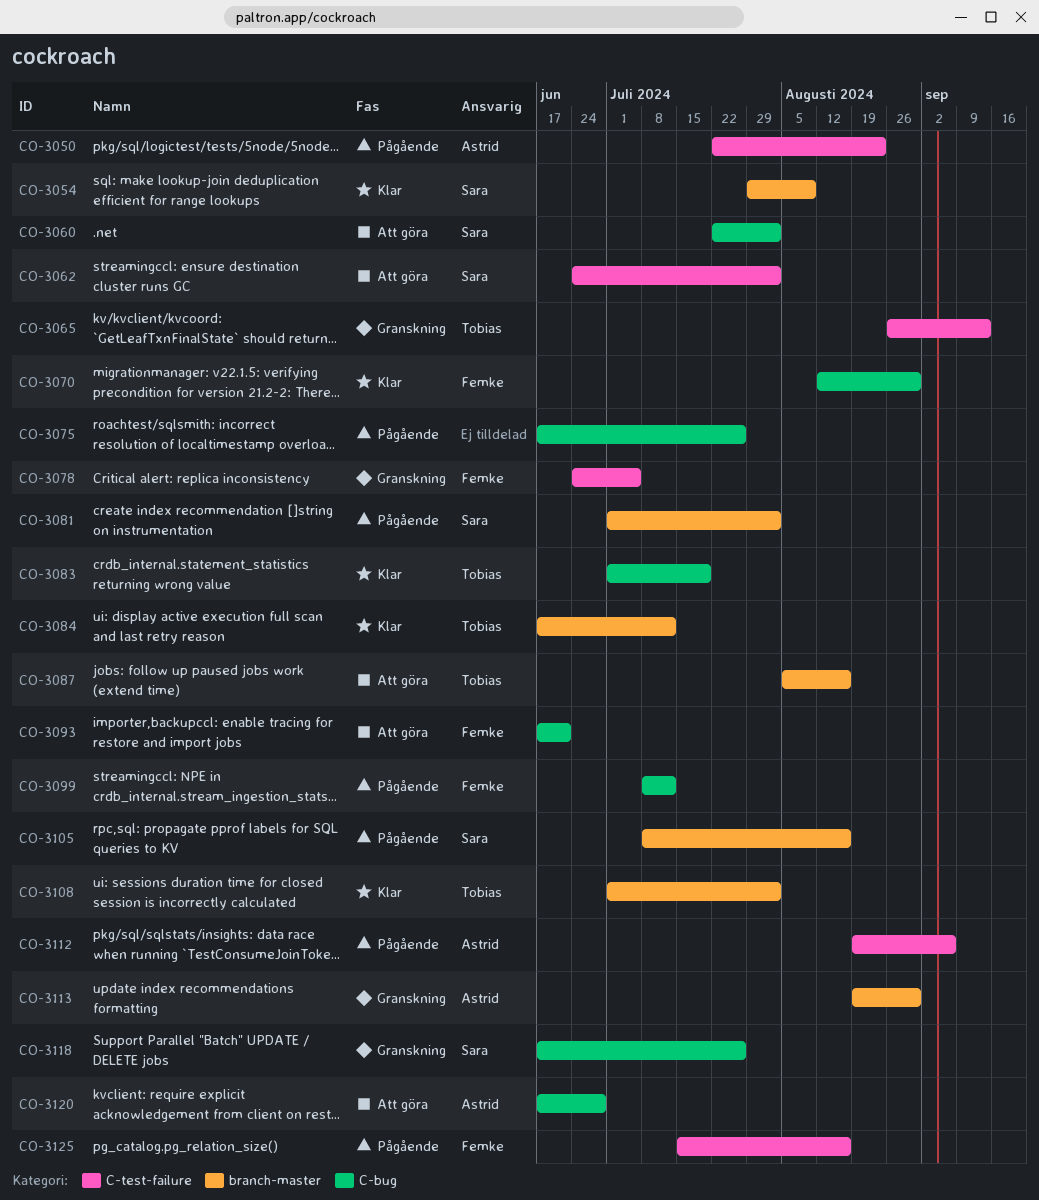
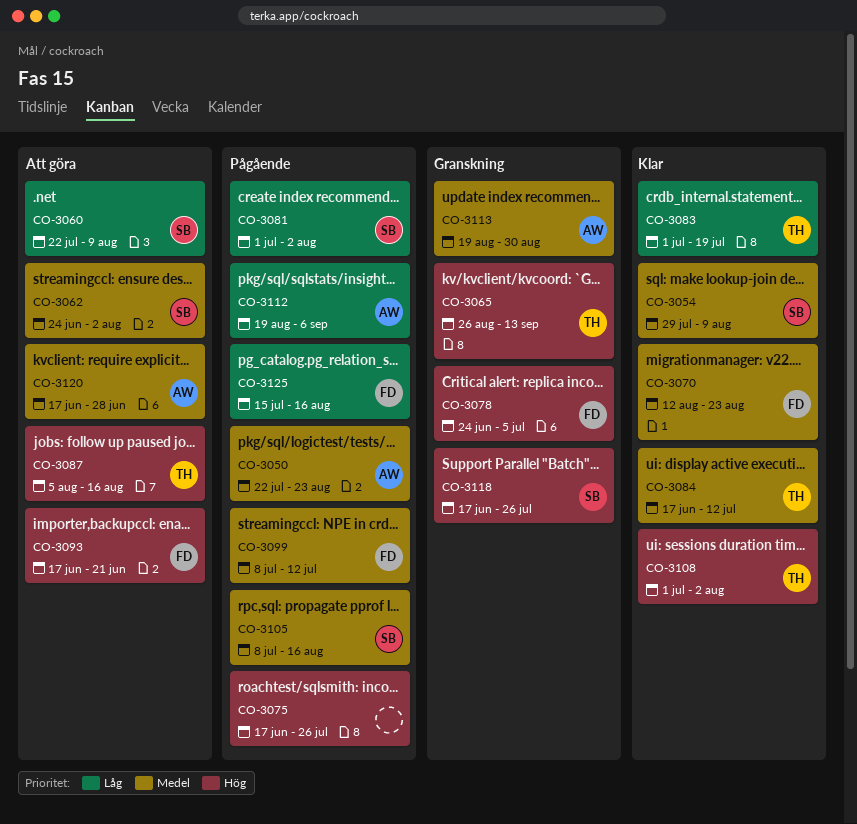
CO-3060, due: Aug 2 -> Aug 9
CO-3070, due: Aug 30 -> Aug 23

